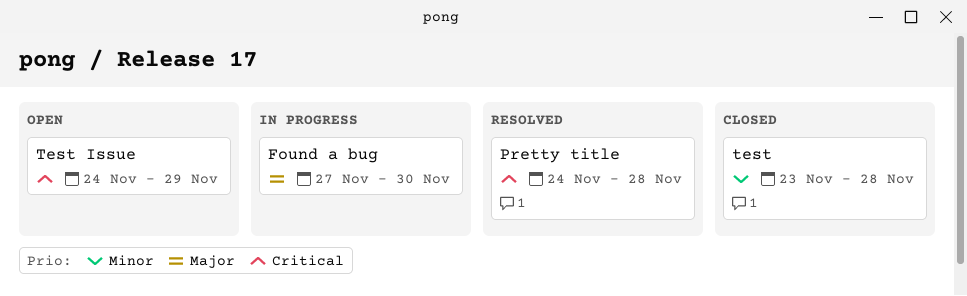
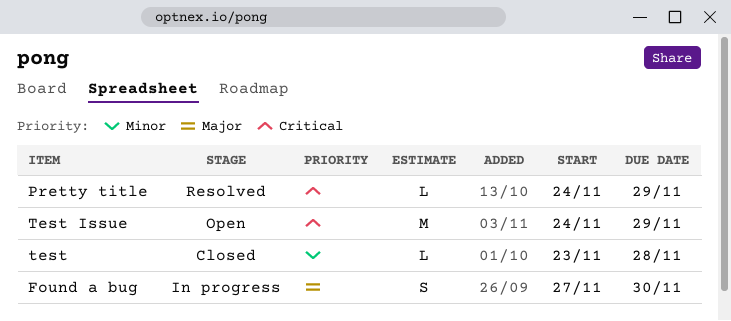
Pretty title, due: Nov 28 -> Nov 29

